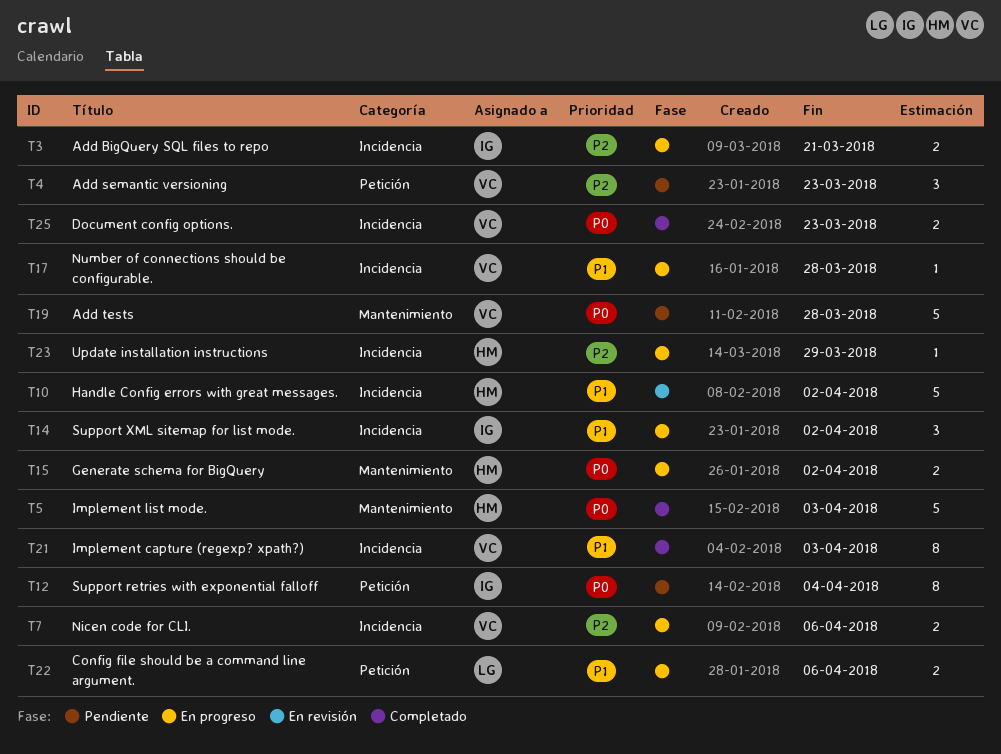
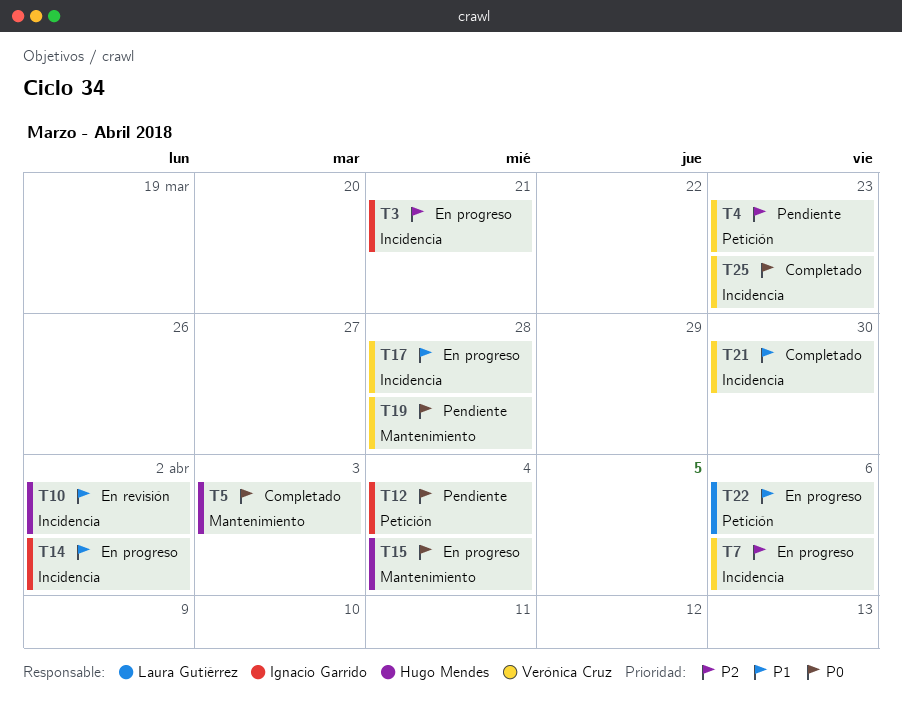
T15, due: Apr 2 -> Apr 4
T21, due: Apr 3 -> Mar 30
T23: present -> none

